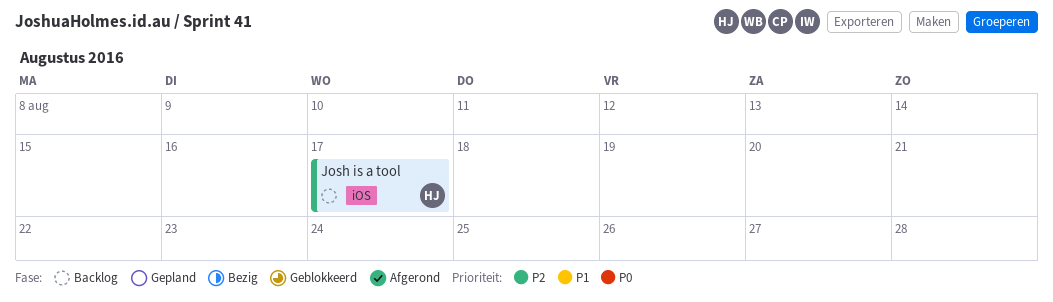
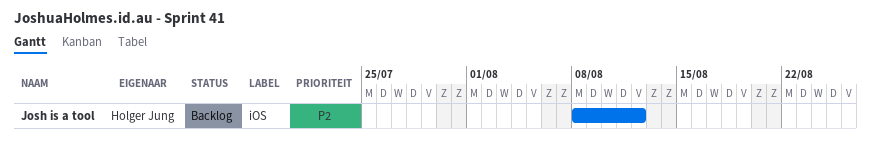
Josh is a tool, due: Aug 17 -> Aug 12

